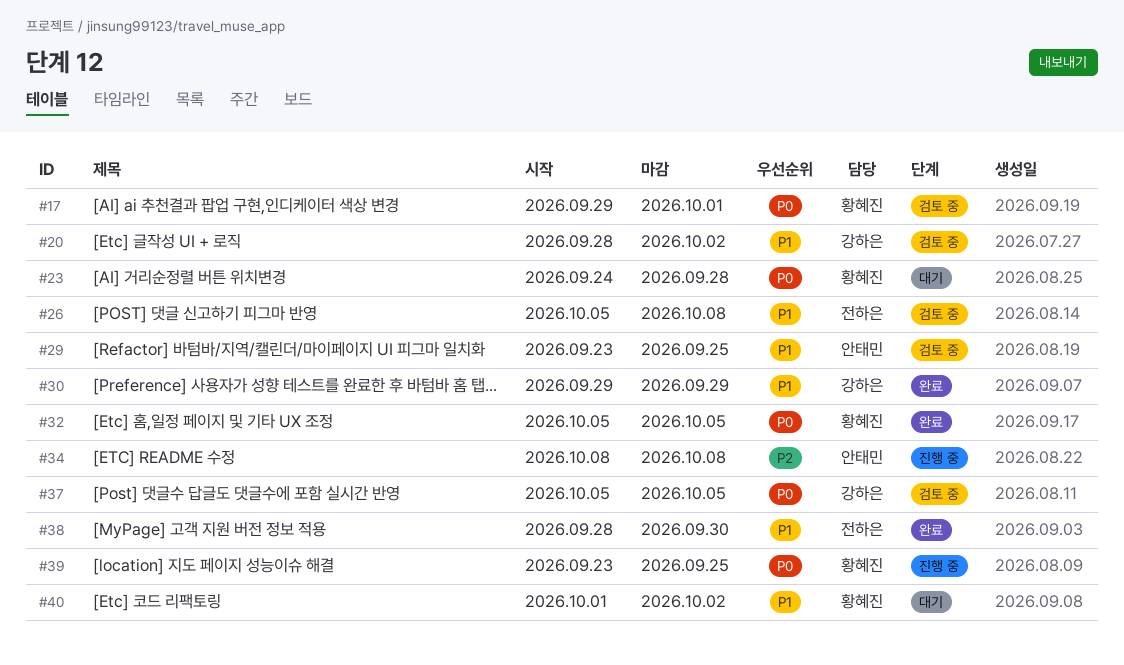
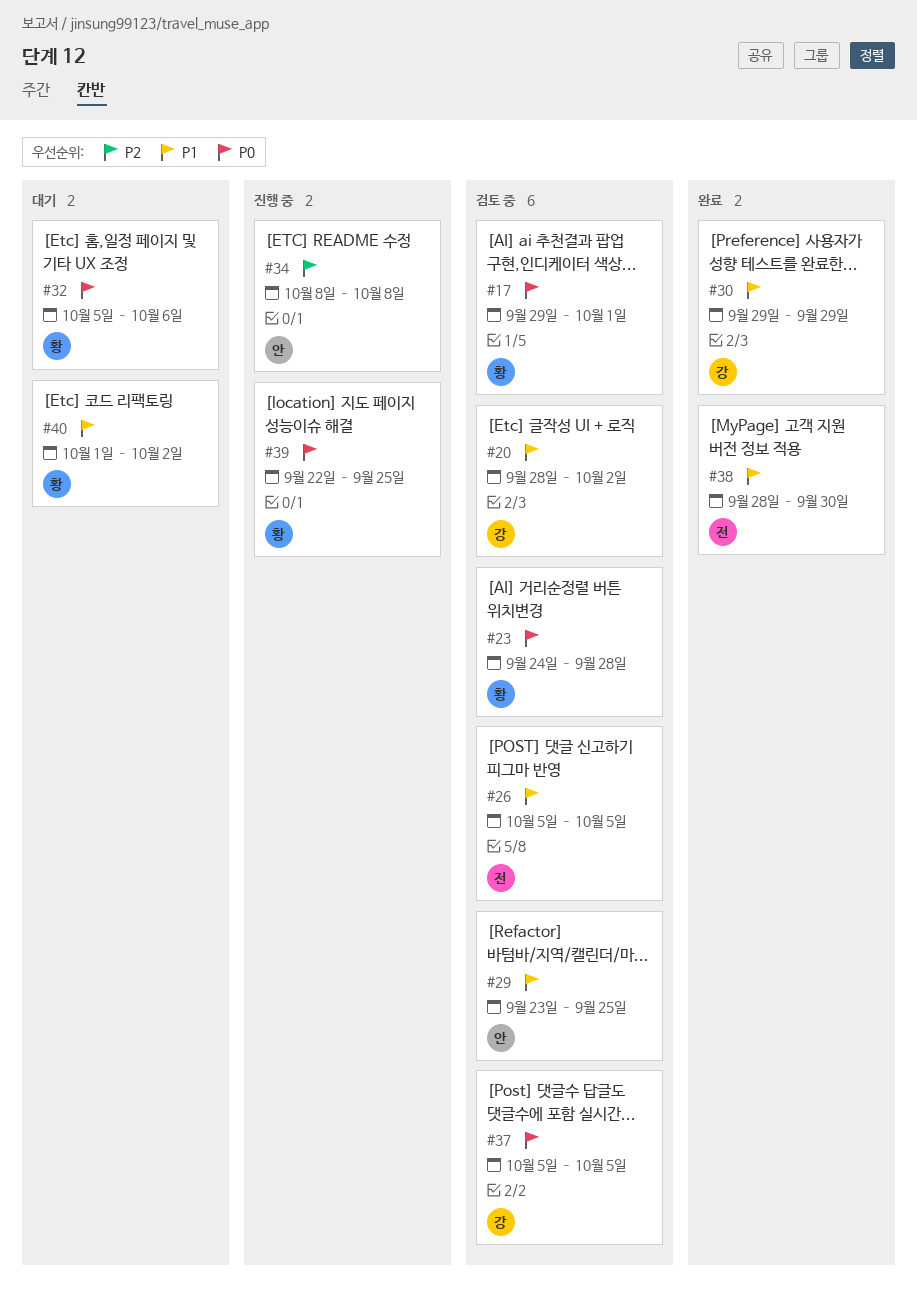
#23, status: 대기 -> 검토 중
#26, due: Oct 8 -> Oct 5
#32, status: 완료 -> 대기
#32, due: Oct 5 -> Oct 6
#39, start: Sep 23 -> Sep 22

